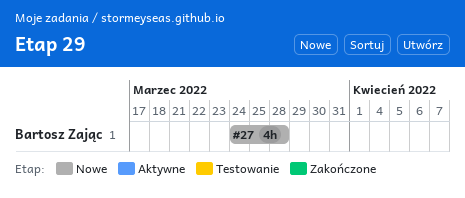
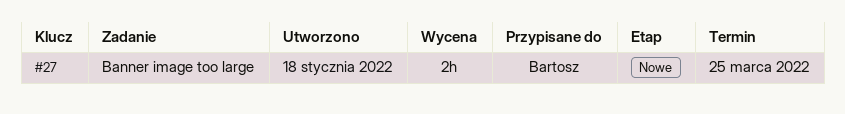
#27, estimate: 4h -> 2h
#27, due: Mar 28 -> Mar 25

